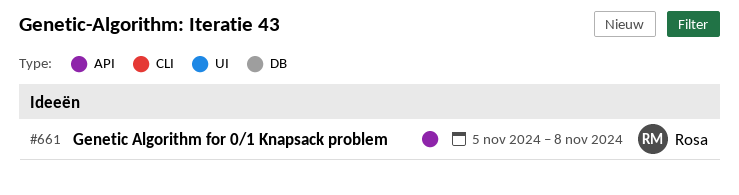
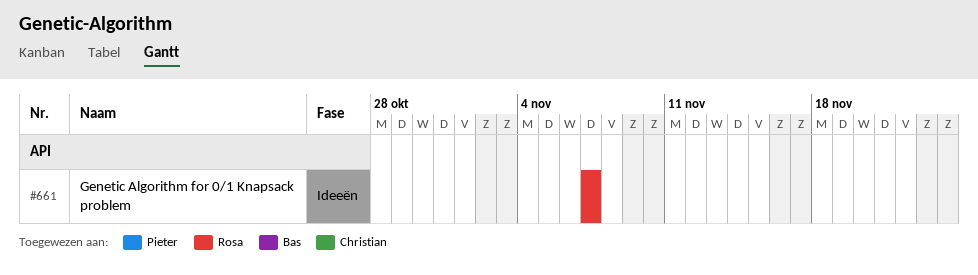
#661, start: Nov 5 -> Nov 7
#661, due: Nov 8 -> Nov 7

